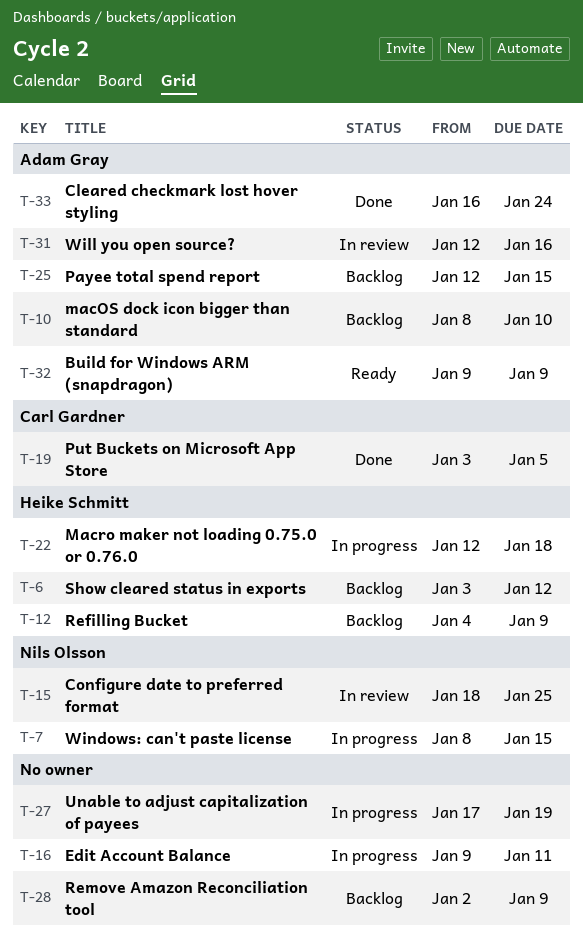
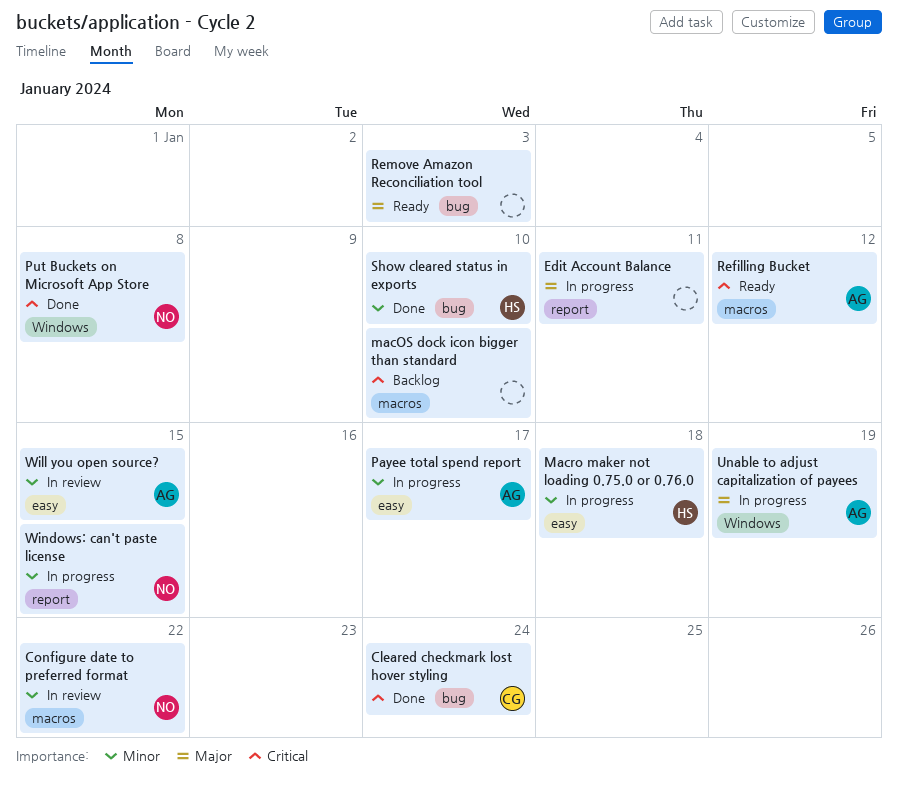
Build for Windows ARM (snapdragon): present -> none
Cleared checkmark lost hover styling, owner: Adam Gray -> Carl Gardner
Configure date to preferred format, due: Jan 25 -> Jan 22
macOS dock icon bigger than standard, owner: Adam Gray -> none
Payee total spend report, status: Backlog -> In progress
Payee total spend report, due: Jan 15 -> Jan 17
Put Buckets on Microsoft App Store, owner: Carl Gardner -> Nils Olsson
Put Buckets on Microsoft App Store, due: Jan 5 -> Jan 8
Refilling Bucket, status: Backlog -> Ready
Refilling Bucket, owner: Heike Schmitt -> Adam Gray
Refilling Bucket, due: Jan 9 -> Jan 12
Remove Amazon Reconciliation tool, status: Backlog -> Ready
Remove Amazon Reconciliation tool, due: Jan 9 -> Jan 3
Show cleared status in exports, status: Backlog -> Done
Show cleared status in exports, due: Jan 12 -> Jan 10
Unable to adjust capitalization of payees, owner: none -> Adam Gray
Will you open source?, due: Jan 16 -> Jan 15

